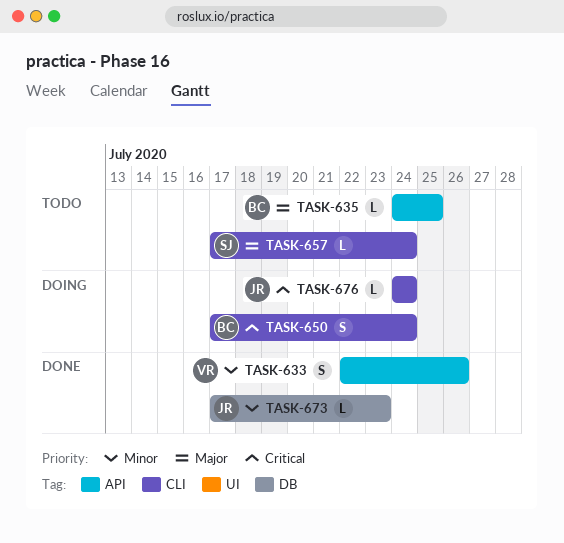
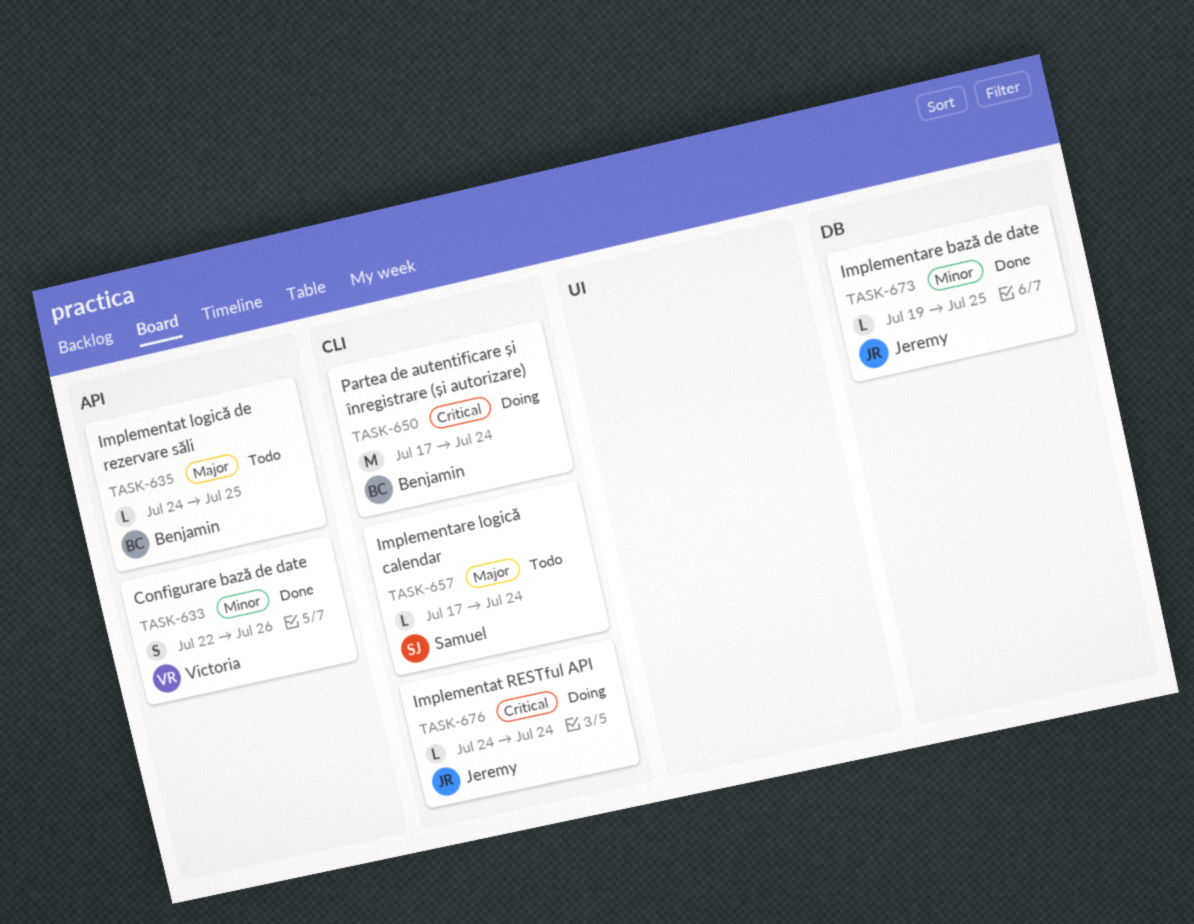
TASK-650, estimate: S -> M
TASK-673, start: Jul 17 -> Jul 19
TASK-673, due: Jul 23 -> Jul 25

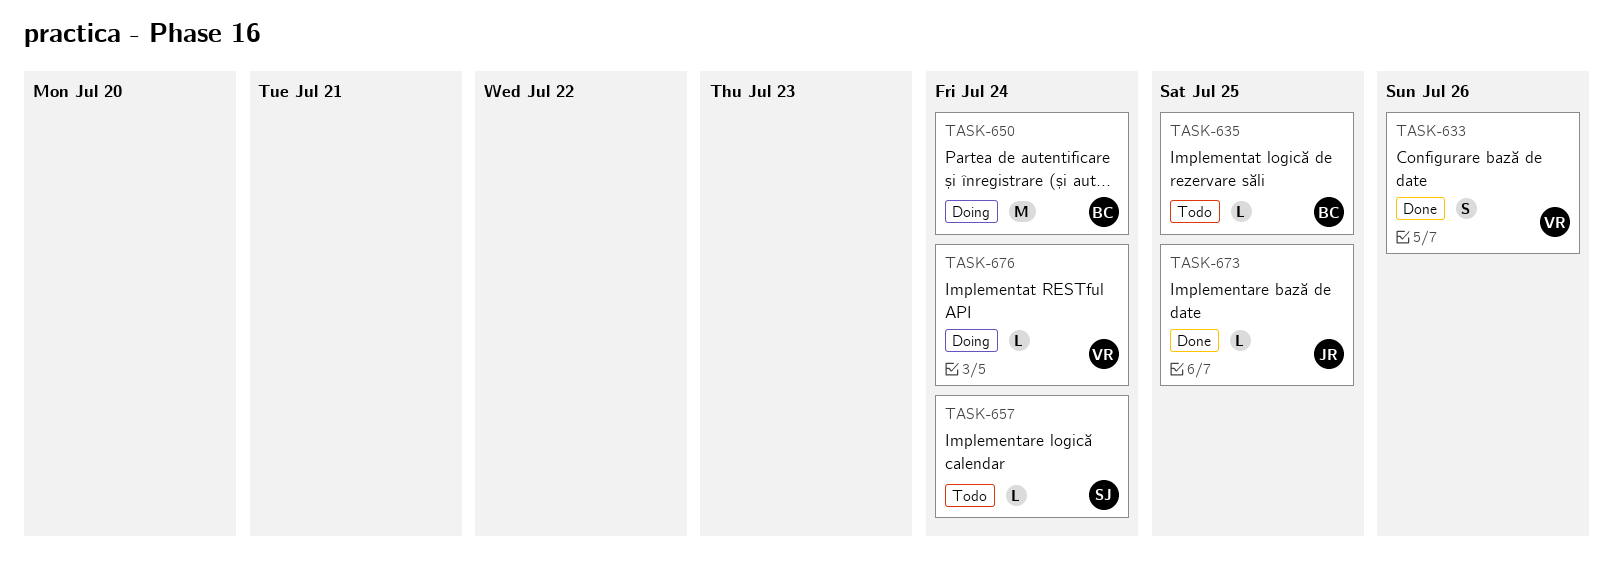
TASK-676, owner: Jeremy -> Victoria

